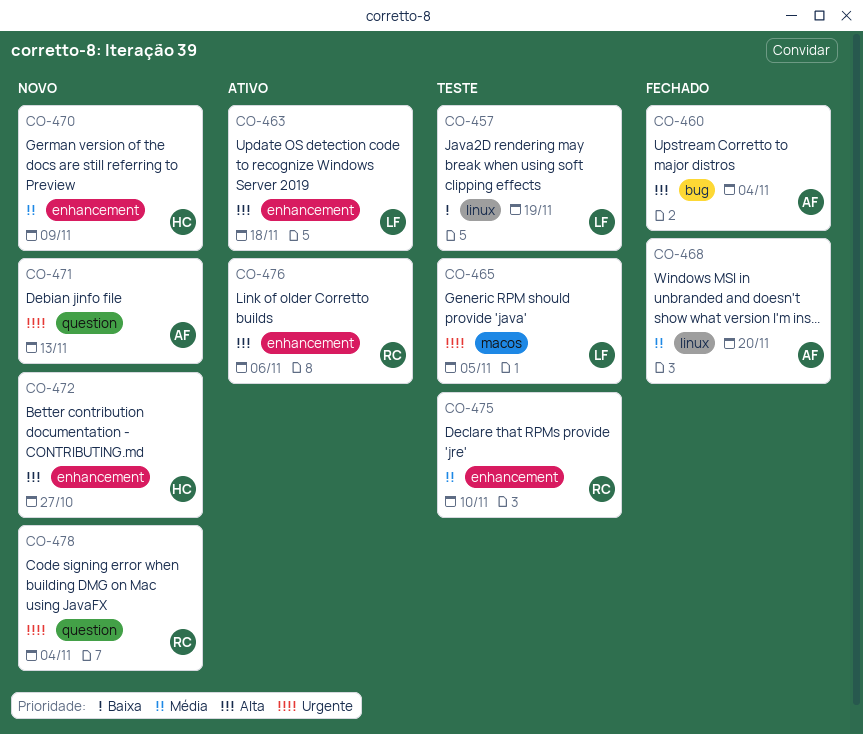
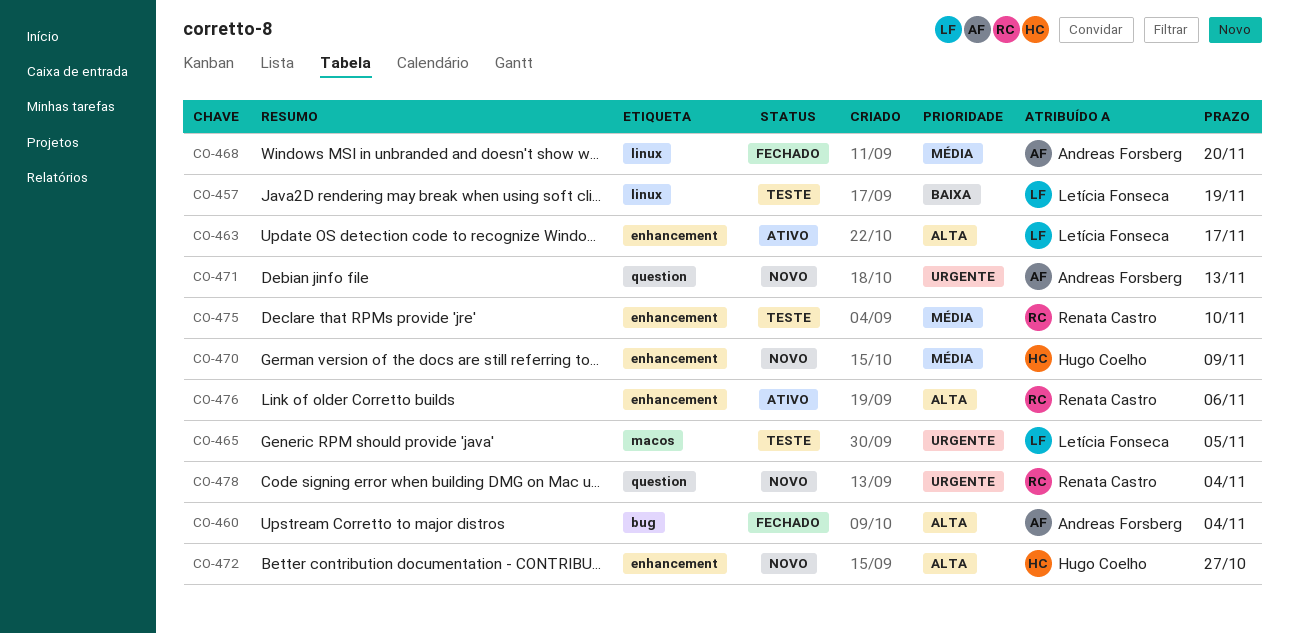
CO-463, due: Nov 18 -> Nov 17

